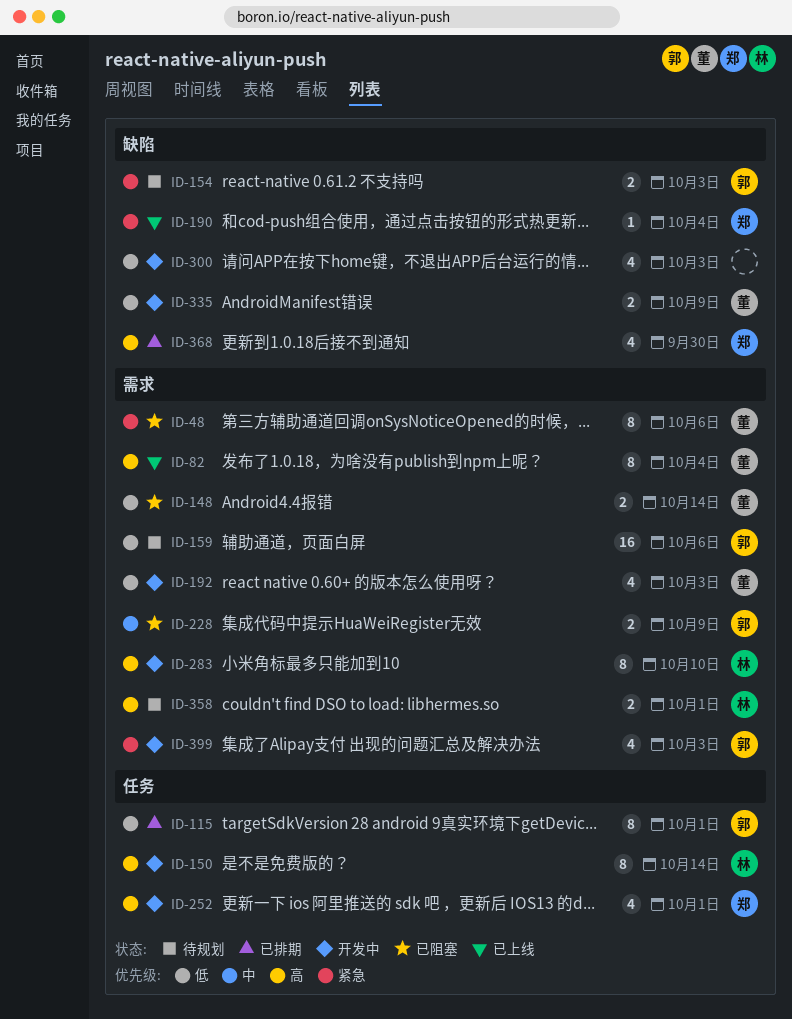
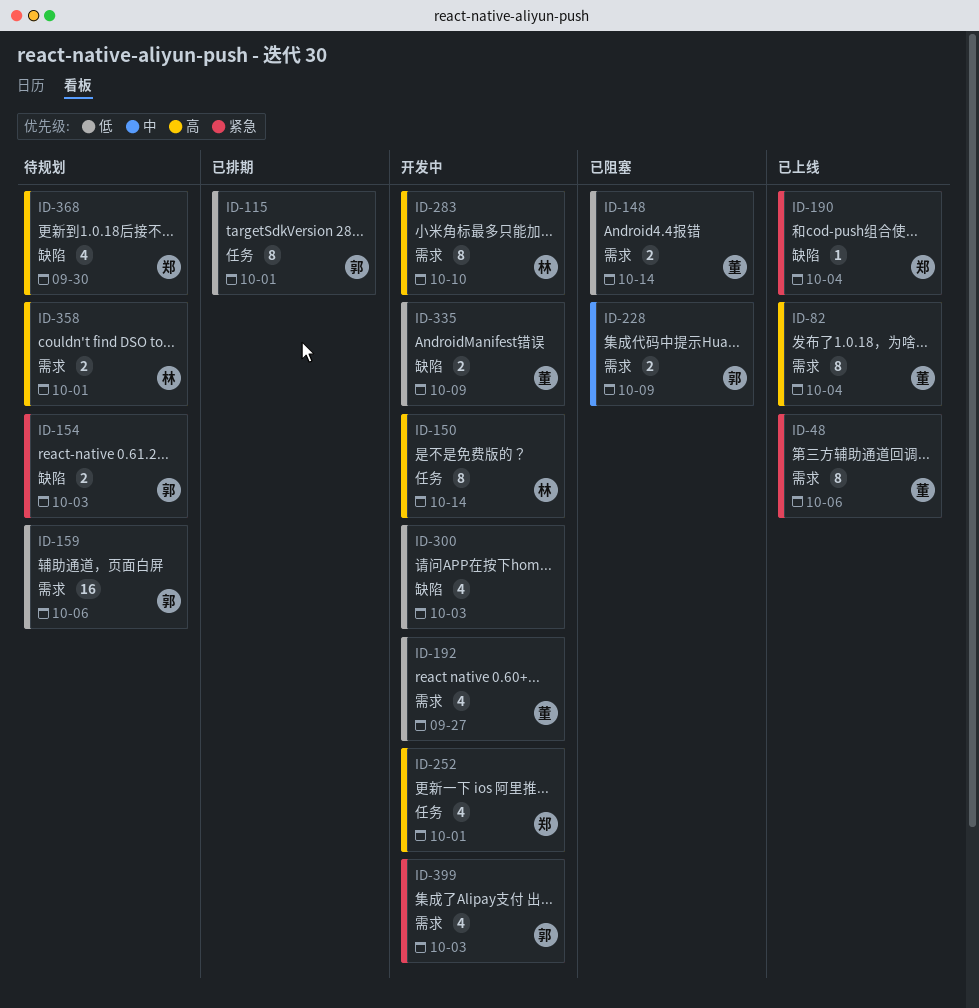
ID-48, status: 已阻塞 -> 已上线
ID-192, due: Oct 3 -> Sep 27
ID-368, status: 已排期 -> 待规划

